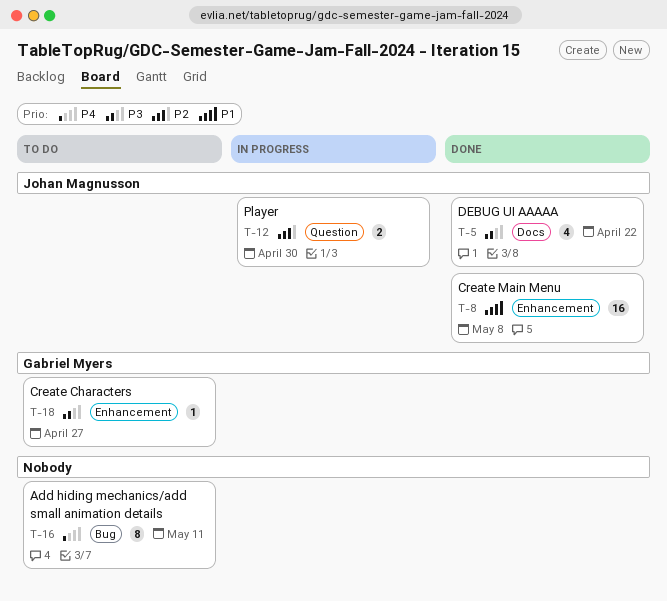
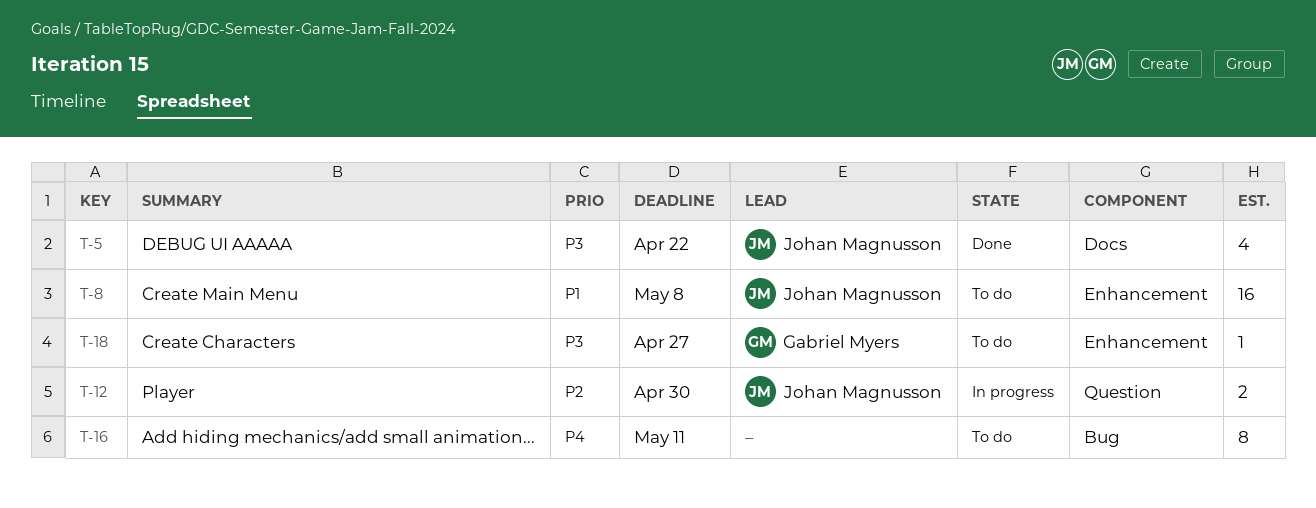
T-8, status: Done -> To do

